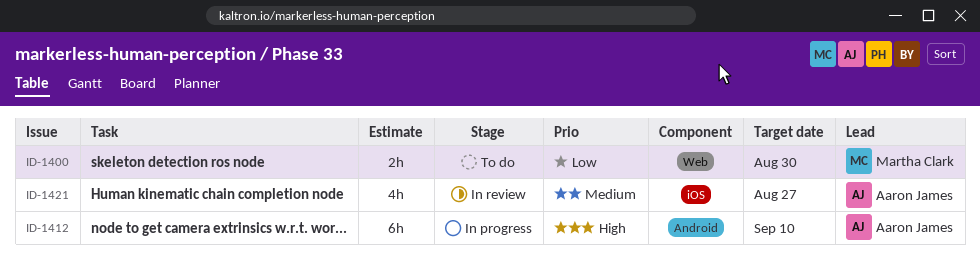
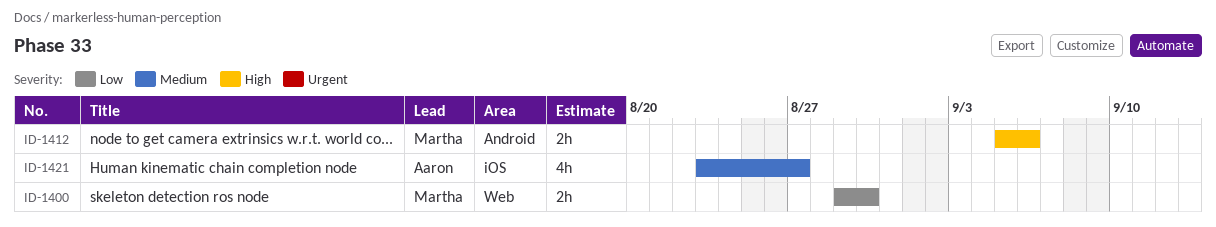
ID-1412, owner: Aaron James -> Martha Clark
ID-1412, estimate: 6h -> 2h
ID-1412, due: Sep 10 -> Sep 6

